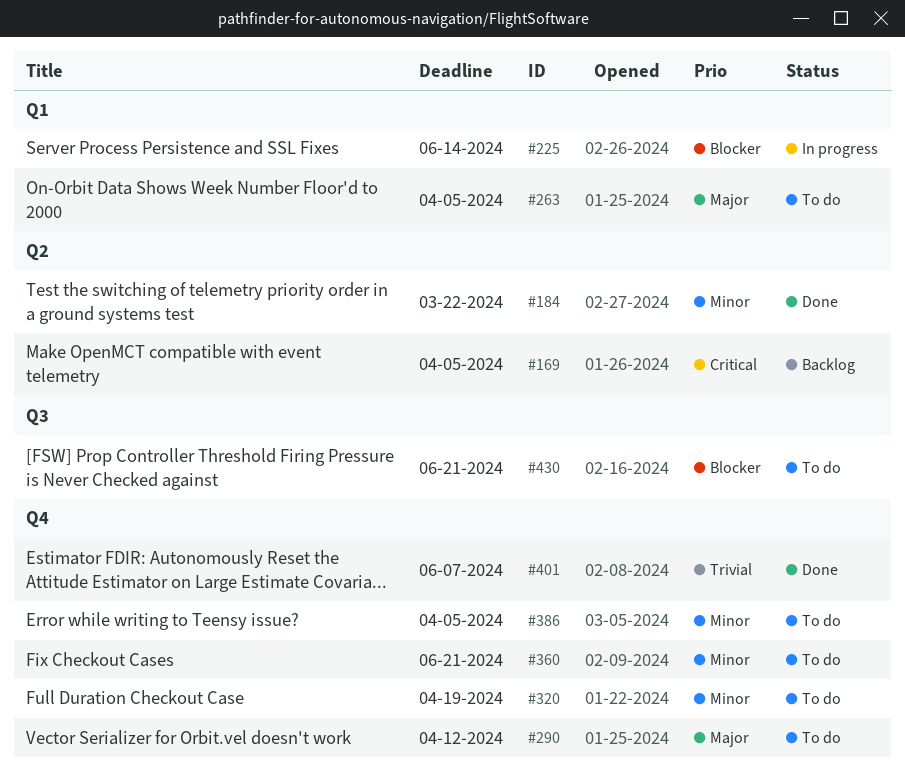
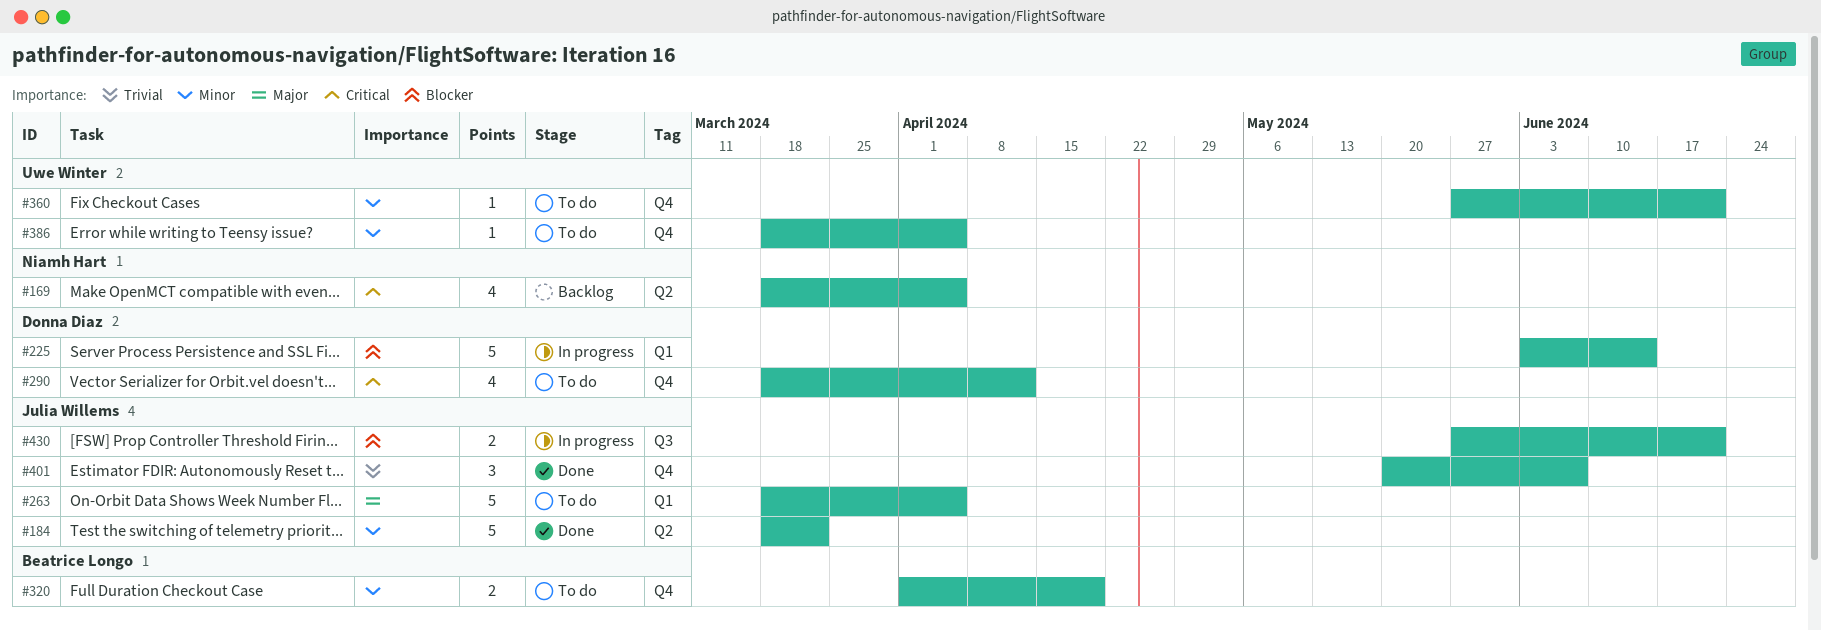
#290, priority: Major -> Critical
#430, status: To do -> In progress

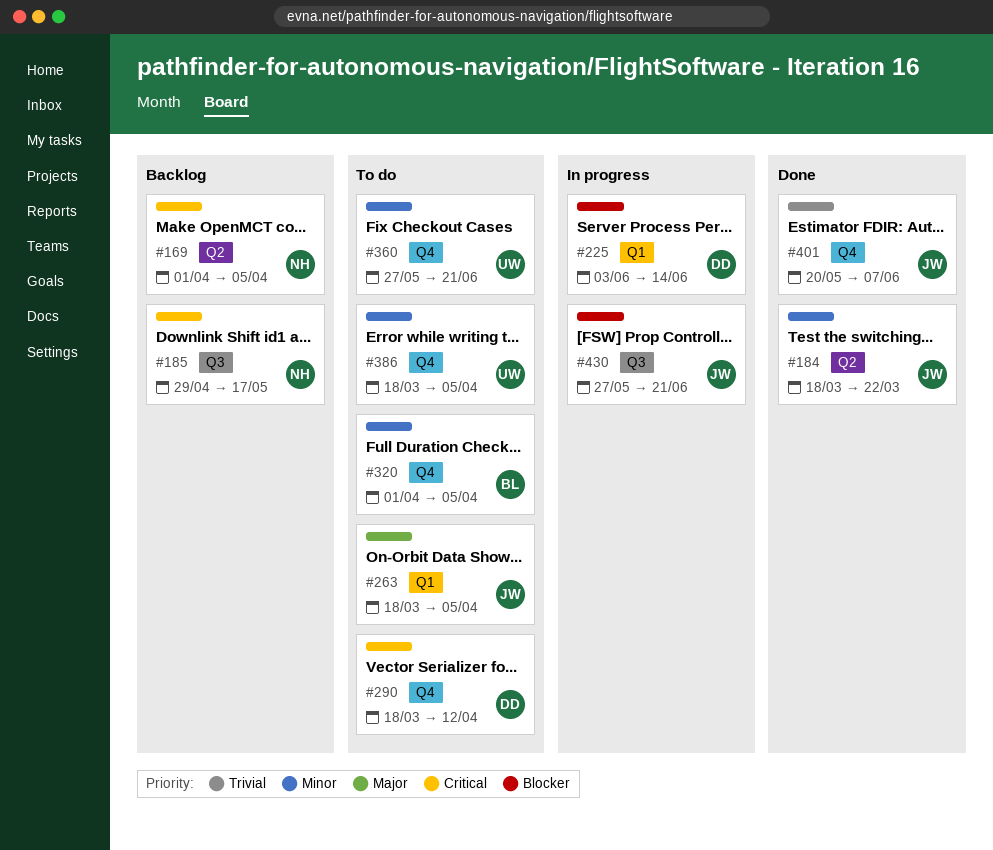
#169, start: Mar 18 -> Apr 1
#185: none -> present
#320, due: Apr 19 -> Apr 5

